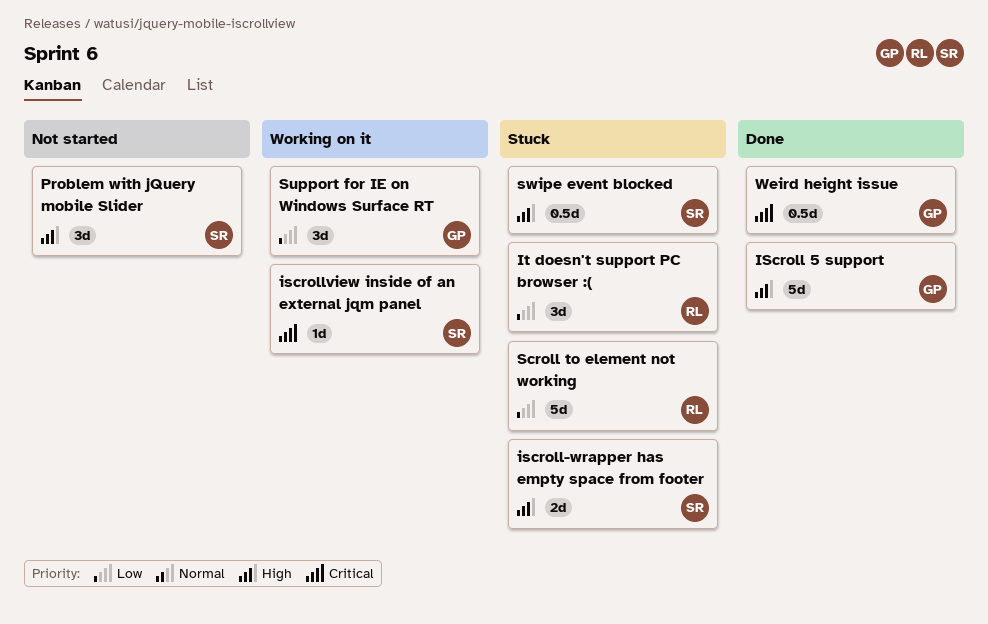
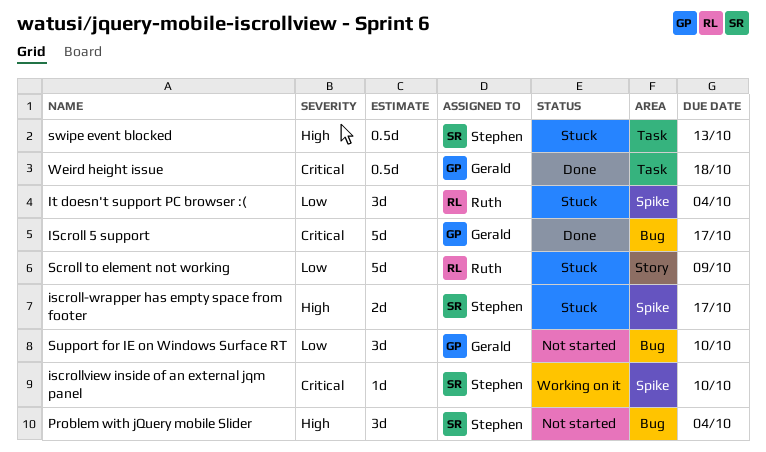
IScroll 5 support, priority: High -> Critical
Support for IE on Windows Surface RT, status: Working on it -> Not started

